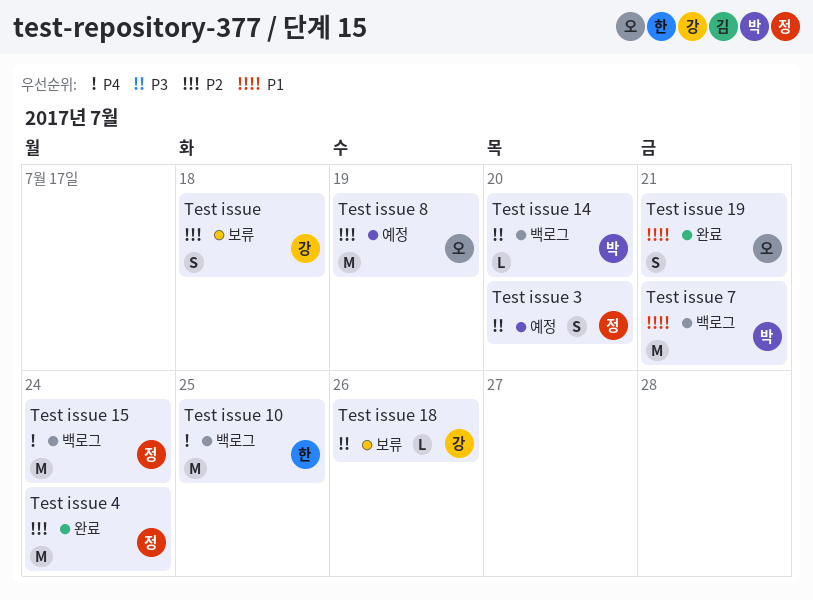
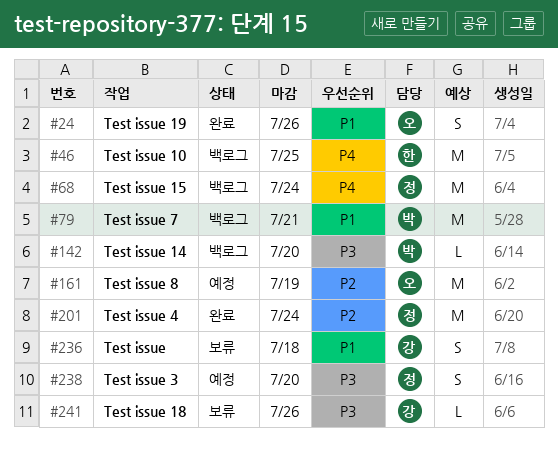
Test issue, priority: P2 -> P1
Test issue 19, due: Jul 21 -> Jul 26

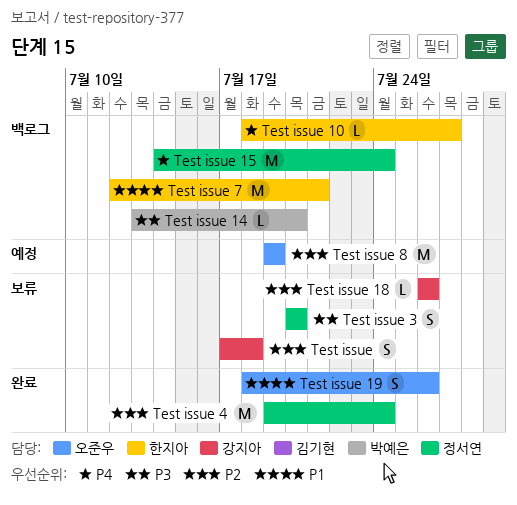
Test issue, priority: P1 -> P2
Test issue 10, estimate: M -> L
Test issue 10, due: Jul 25 -> Jul 27
Test issue 18, priority: P3 -> P2
Test issue 3, status: 예정 -> 보류
Test issue 7, owner: 박예은 -> 한지아

